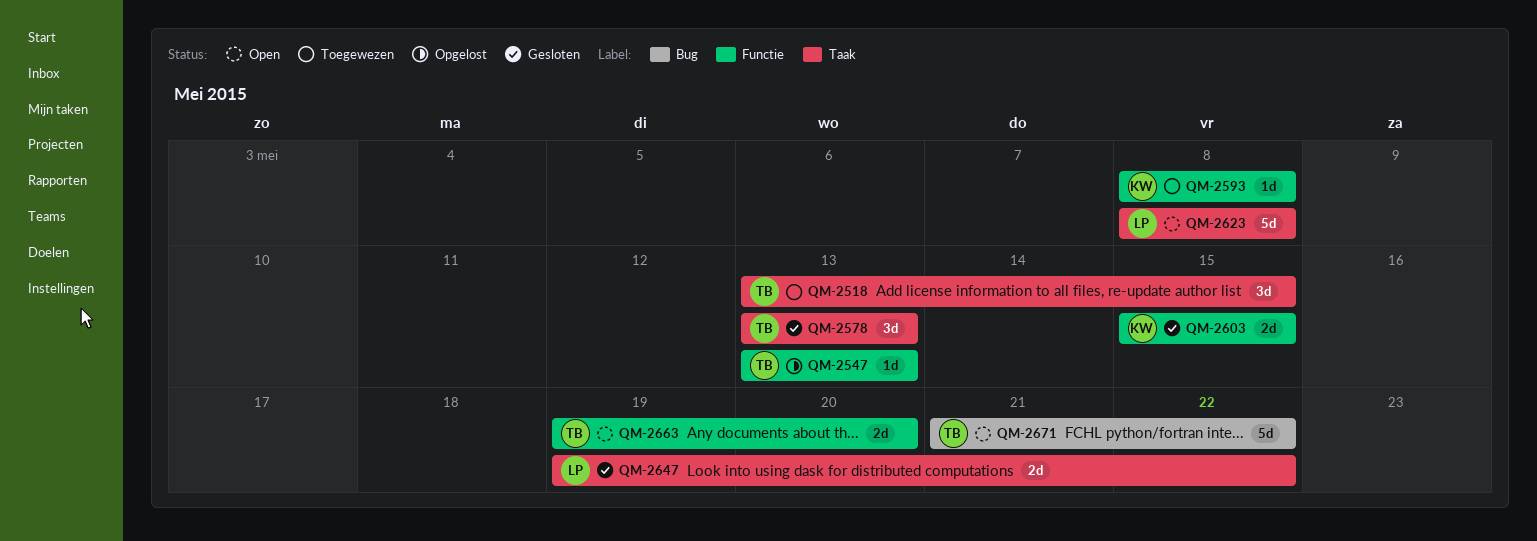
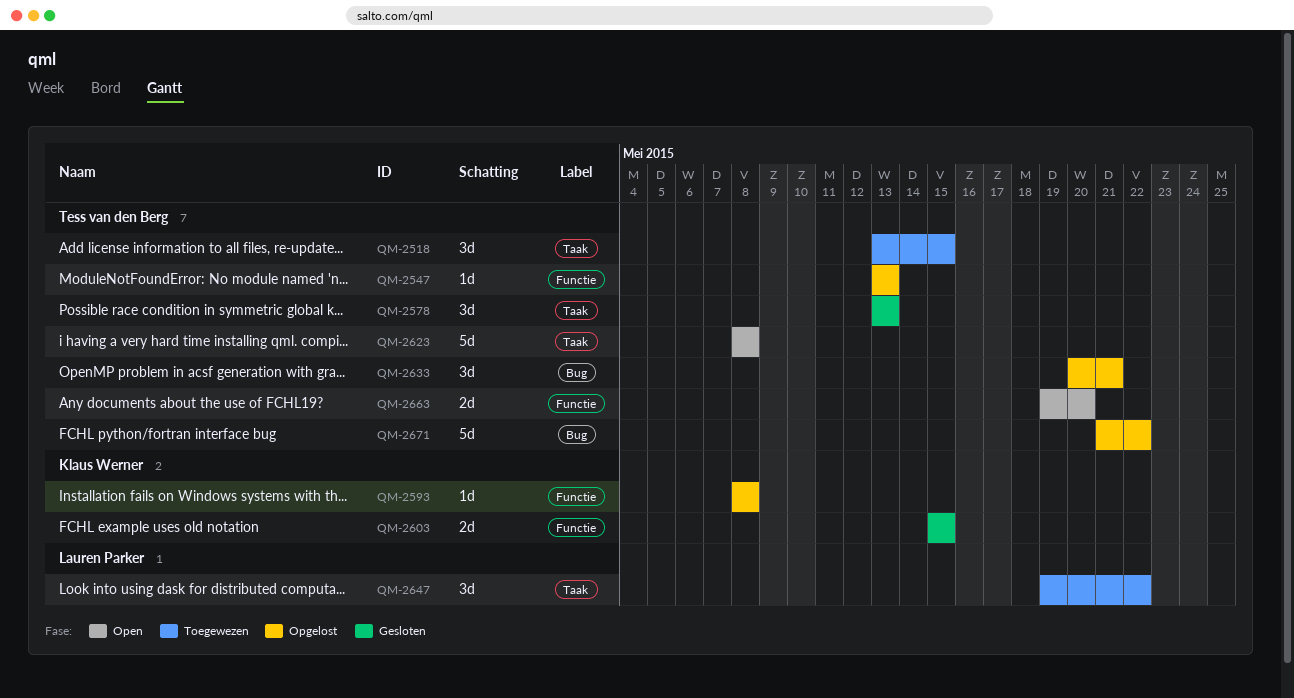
QM-2593, status: Toegewezen -> Opgelost
QM-2623, owner: Lauren Parker -> Tess van den Berg
QM-2633: none -> present
QM-2647, status: Gesloten -> Toegewezen
QM-2647, estimate: 2d -> 3d
QM-2671, status: Open -> Opgelost

